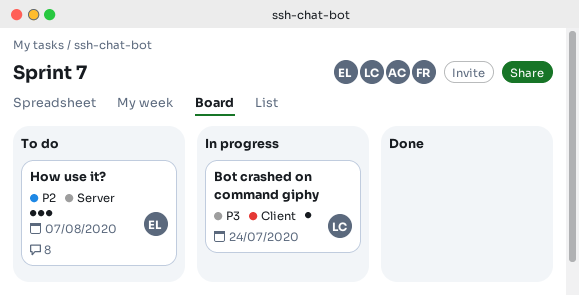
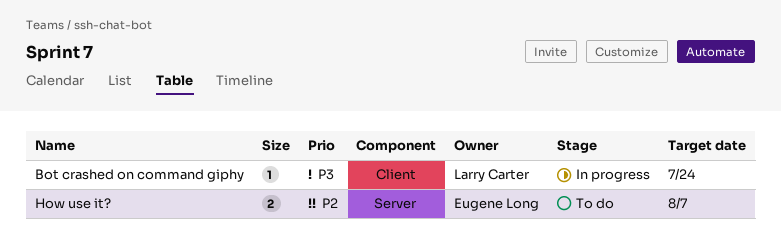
How use it?, estimate: 3 -> 2

